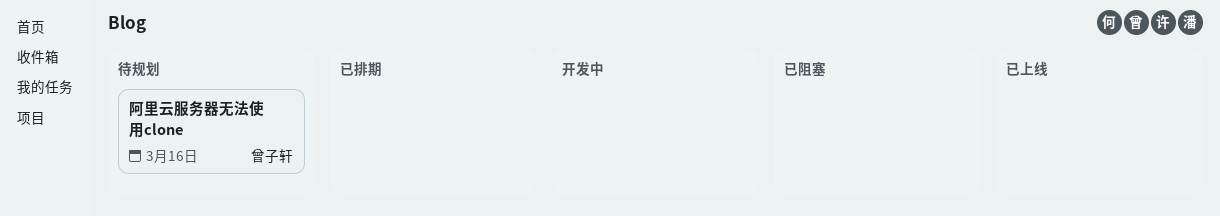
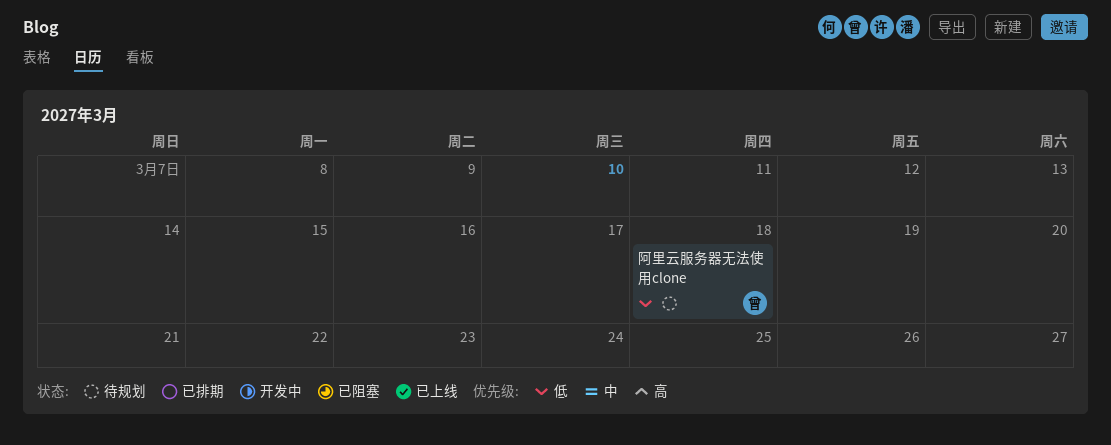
阿里云服务器无法使用clone, due: Mar 16 -> Mar 18

